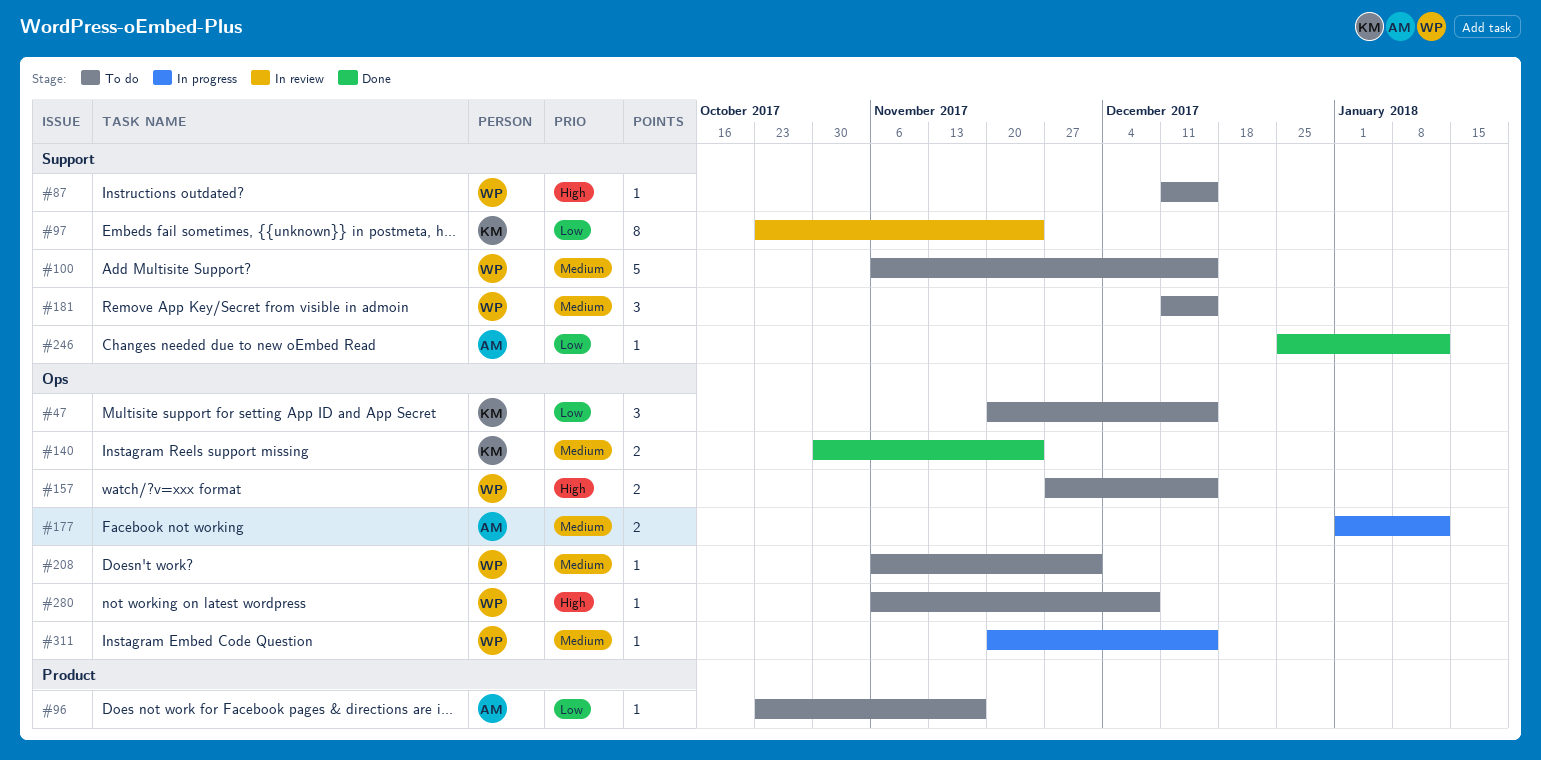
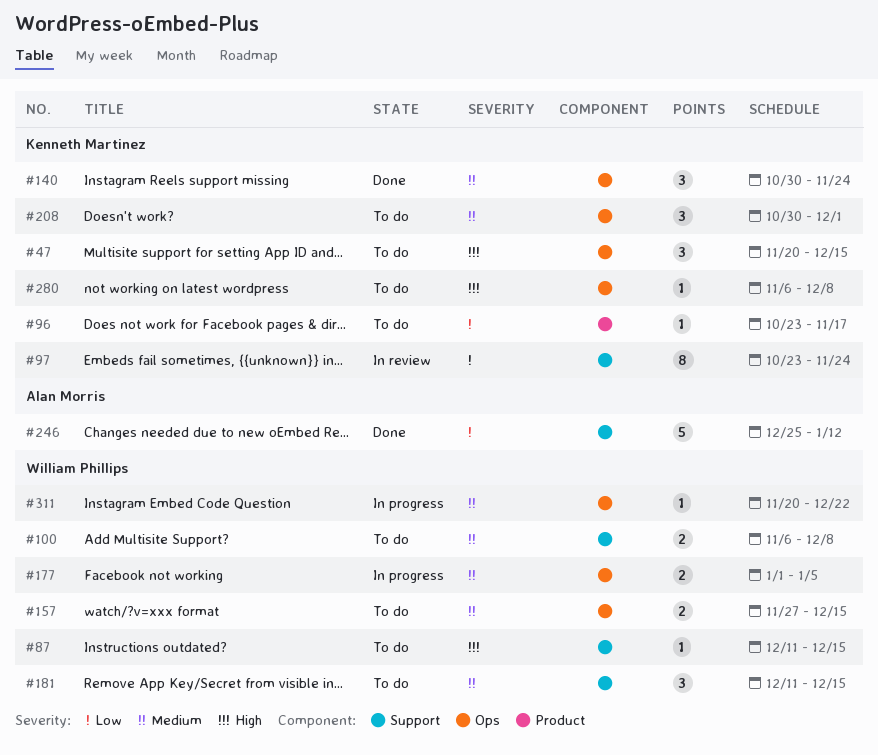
#47, priority: Low -> High
#96, owner: Alan Morris -> Kenneth Martinez
#100, estimate: 5 -> 2
#100, due: Dec 15 -> Dec 8
#140, estimate: 2 -> 3
#157, priority: High -> Medium
#177, owner: Alan Morris -> William Phillips
#177, due: Jan 12 -> Jan 5
#208, owner: William Phillips -> Kenneth Martinez
#208, estimate: 1 -> 3
#208, start: Nov 6 -> Oct 30
#246, estimate: 1 -> 5
#280, owner: William Phillips -> Kenneth Martinez
#311, due: Dec 15 -> Dec 22

